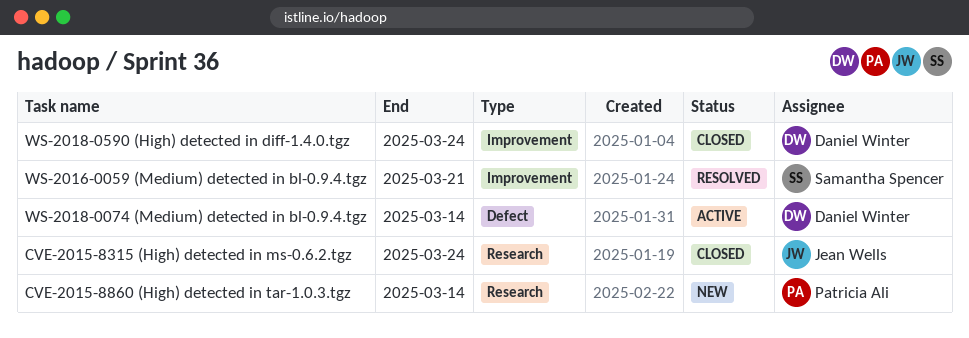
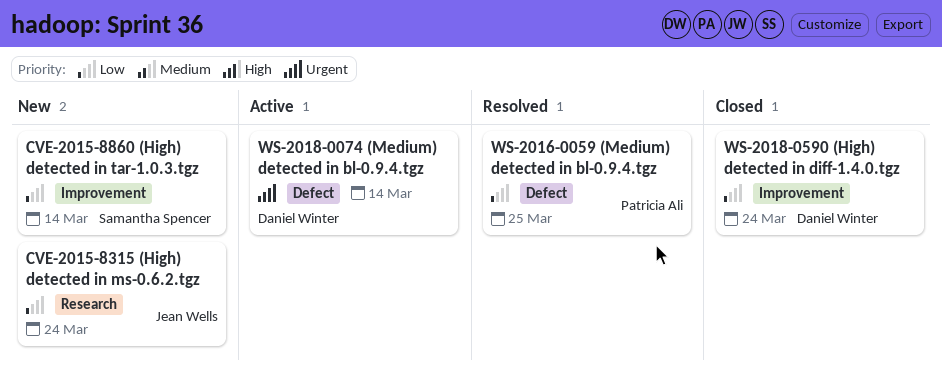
CVE-2015-8315 (High) detected in ms-0.6.2.tgz, status: Closed -> New
CVE-2015-8860 (High) detected in tar-1.0.3.tgz, owner: Patricia Ali -> Samantha Spencer
CVE-2015-8860 (High) detected in tar-1.0.3.tgz, label: Research -> Improvement
WS-2016-0059 (Medium) detected in bl-0.9.4.tgz, owner: Samantha Spencer -> Patricia Ali
WS-2016-0059 (Medium) detected in bl-0.9.4.tgz, label: Improvement -> Defect
WS-2016-0059 (Medium) detected in bl-0.9.4.tgz, due: Mar 21 -> Mar 25

